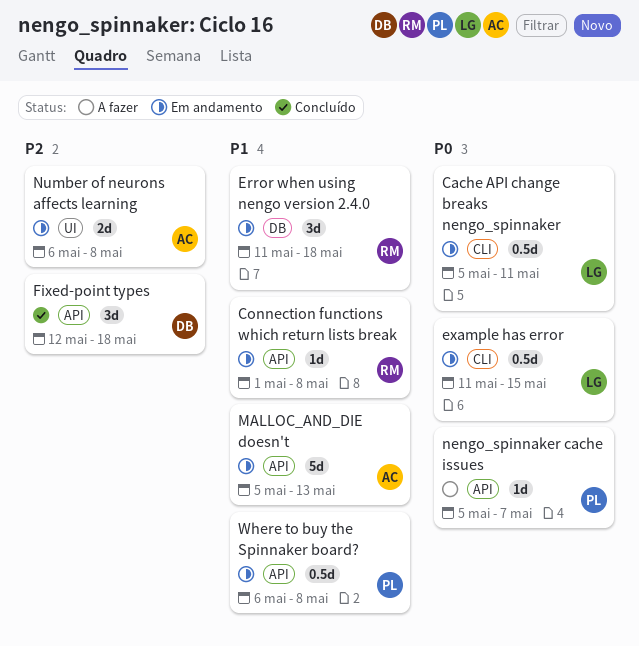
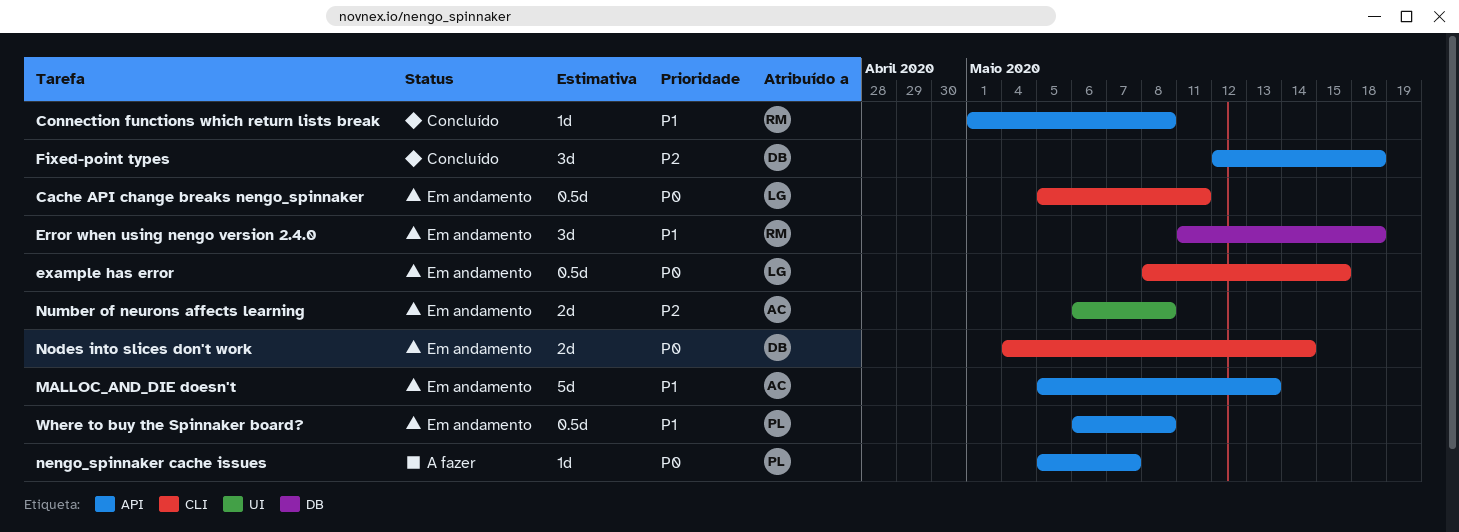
Connection functions which return lists break, status: Em andamento -> Concluído
example has error, start: May 11 -> May 8
Nodes into slices don't work: none -> present

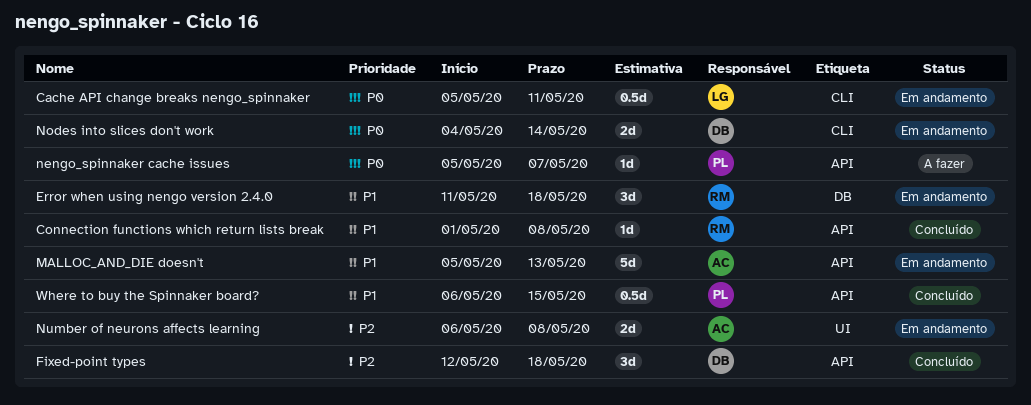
example has error: present -> none
Where to buy the Spinnaker board?, status: Em andamento -> Concluído
Where to buy the Spinnaker board?, due: May 8 -> May 15

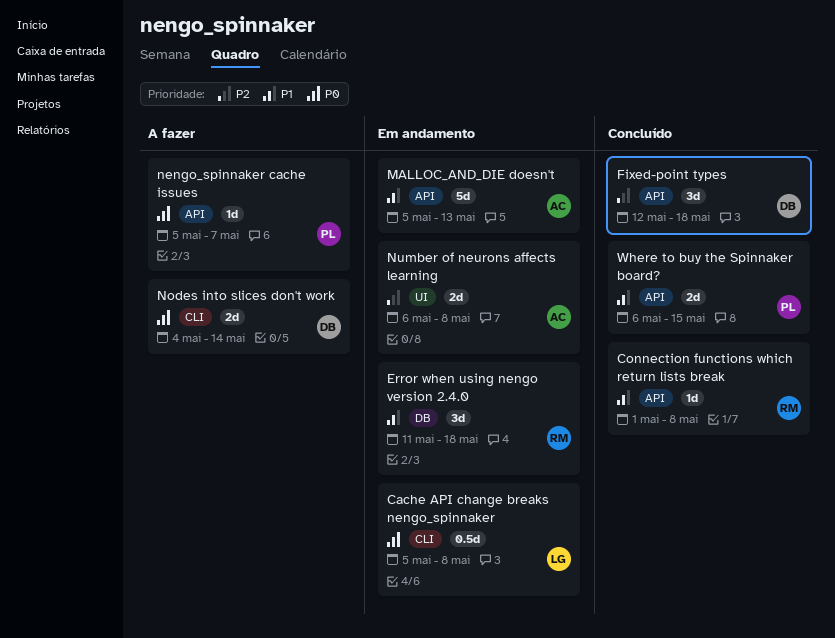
Cache API change breaks nengo_spinnaker, due: May 11 -> May 8
Nodes into slices don't work, status: Em andamento -> A fazer
Where to buy the Spinnaker board?, estimate: 0.5d -> 2d

